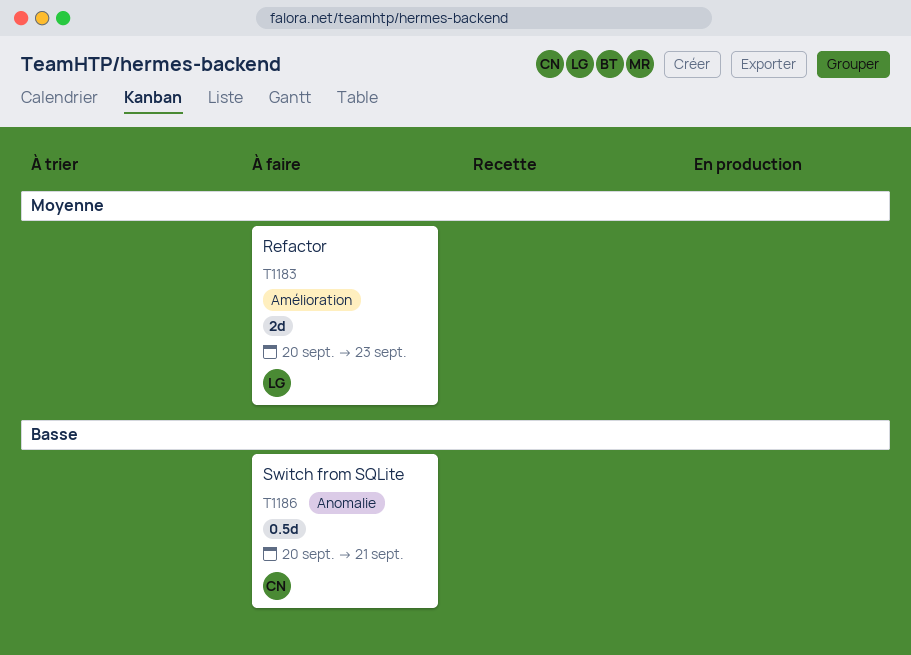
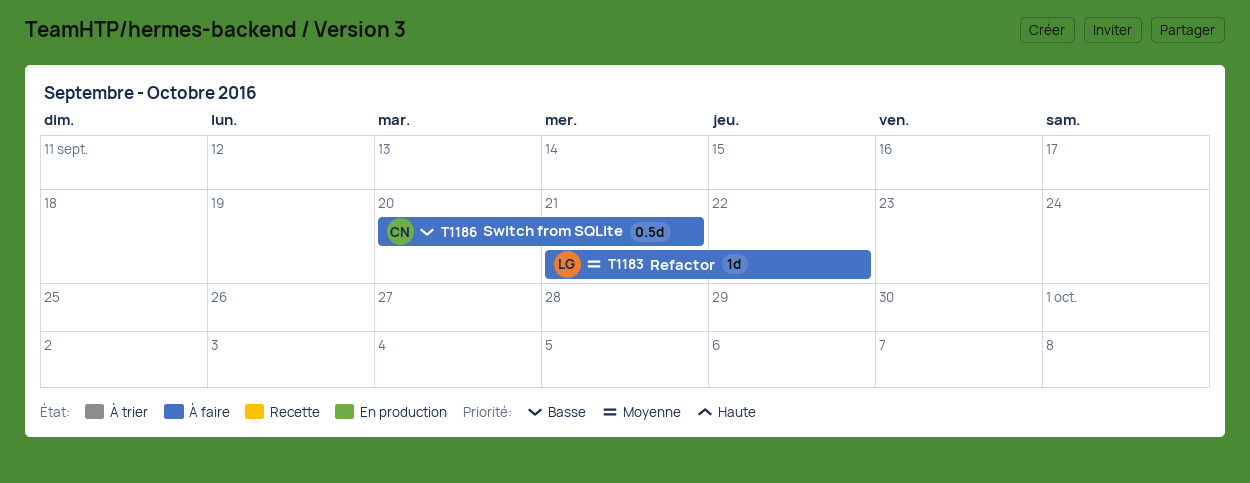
T1183, estimate: 2d -> 1d
T1183, start: Sep 20 -> Sep 21
T1183, due: Sep 23 -> Sep 22

